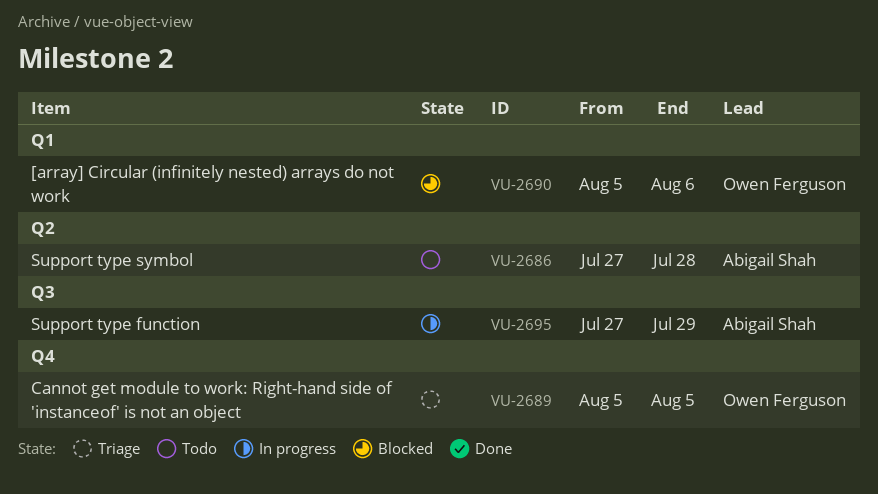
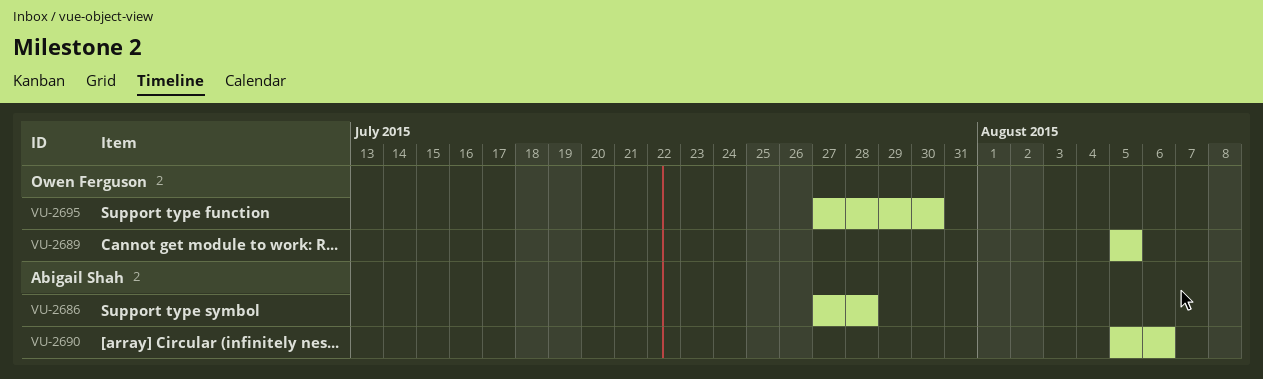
VU-2690, owner: Owen Ferguson -> Abigail Shah
VU-2695, owner: Abigail Shah -> Owen Ferguson
VU-2695, due: Jul 29 -> Jul 30

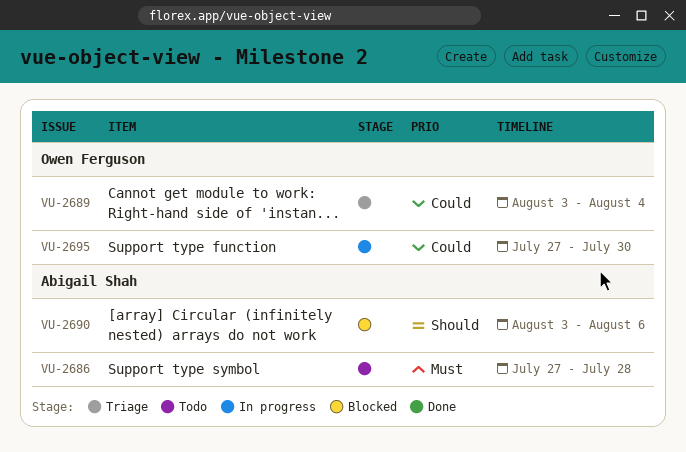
VU-2689, start: Aug 5 -> Aug 3
VU-2689, due: Aug 5 -> Aug 4
VU-2690, start: Aug 5 -> Aug 3

